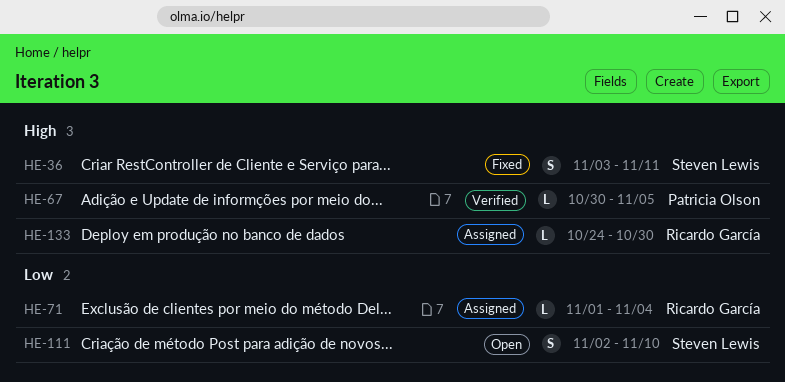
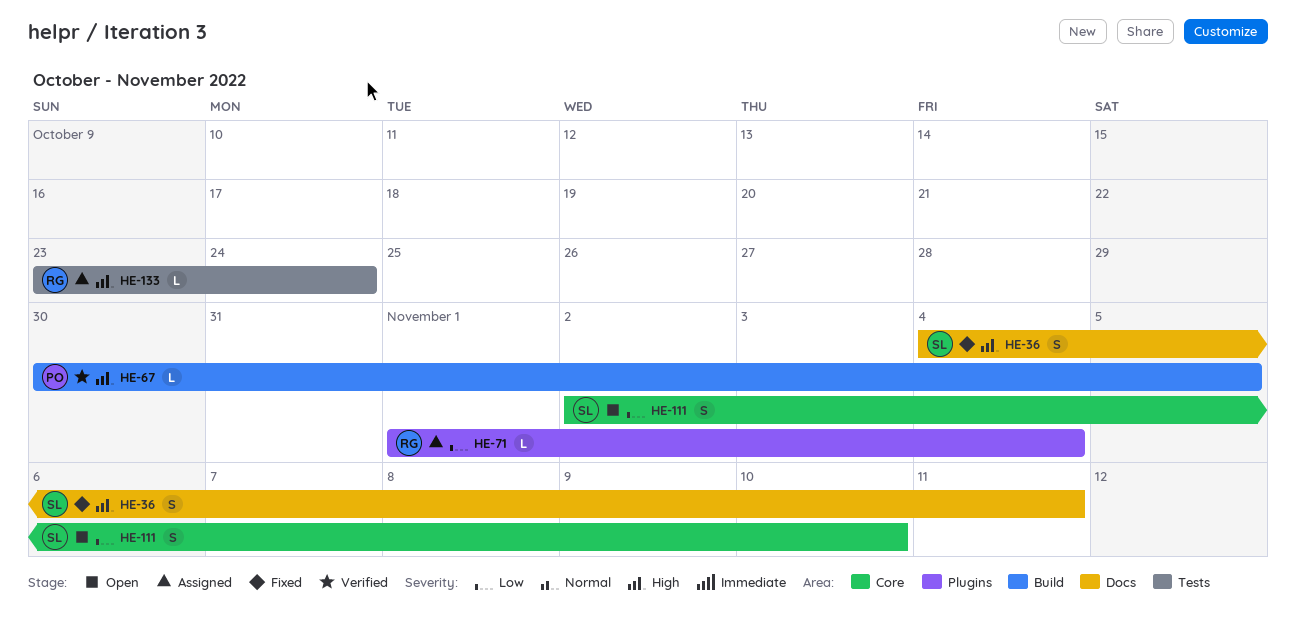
HE-36, start: Nov 3 -> Nov 4
HE-133, start: Oct 24 -> Oct 23
HE-133, due: Oct 30 -> Oct 24

